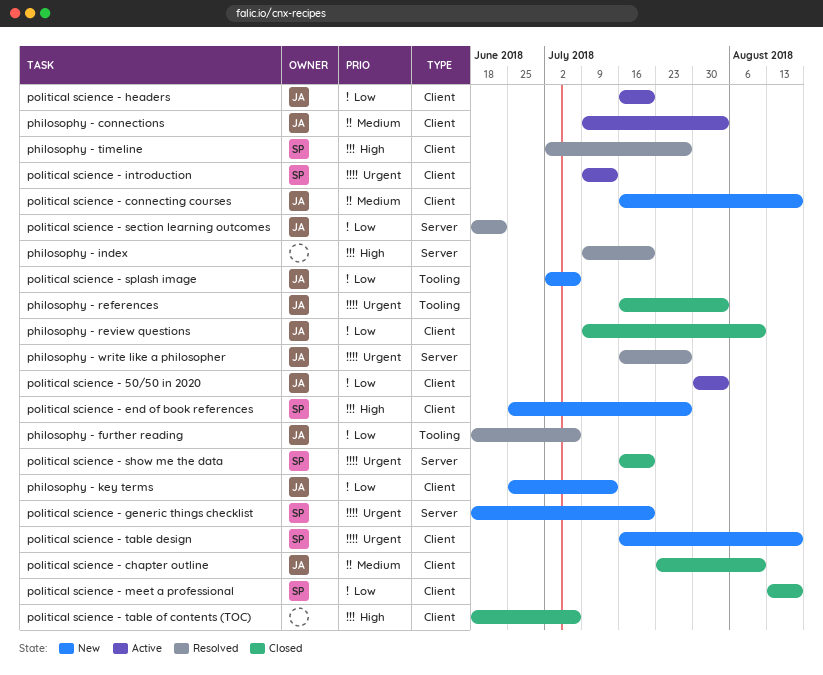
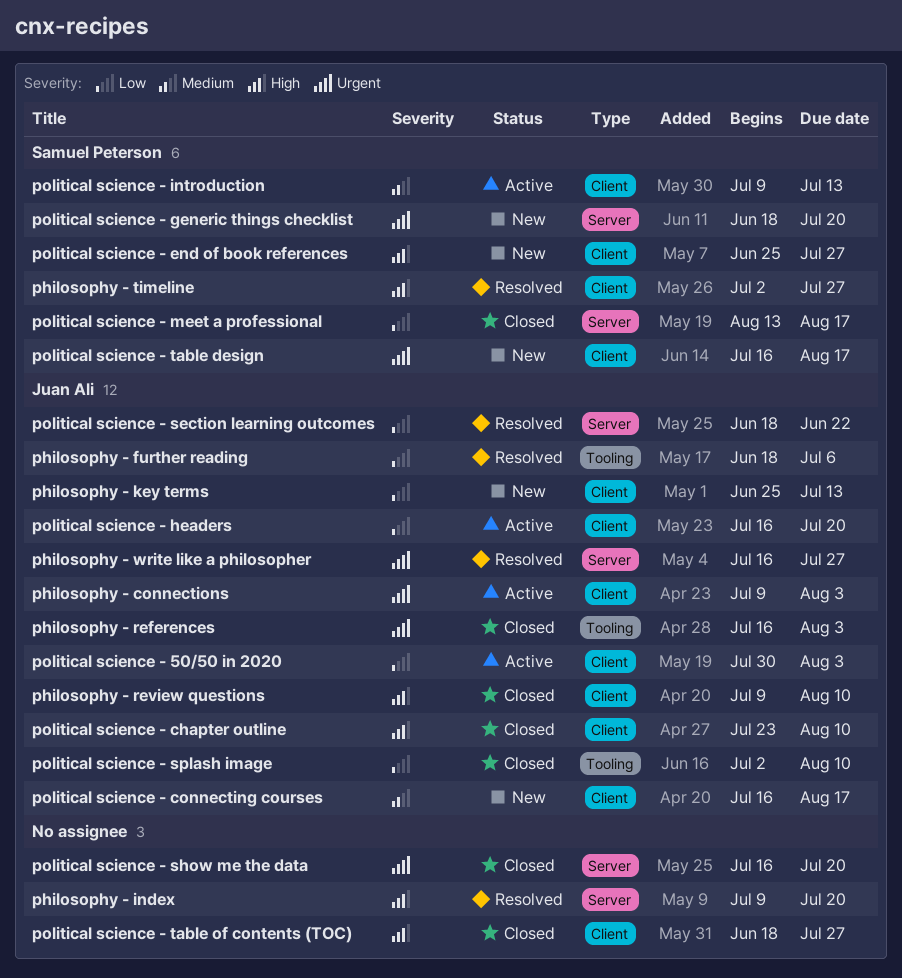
philosophy - connections, priority: Medium -> Urgent
philosophy - review questions, priority: Low -> High
political science - chapter outline, priority: Medium -> High
political science - introduction, priority: Urgent -> Medium
political science - meet a professional, label: Client -> Server
political science - show me the data, owner: Samuel Peterson -> none
political science - splash image, status: New -> Closed
political science - splash image, due: Jul 6 -> Aug 10
political science - table of contents (TOC), due: Jul 6 -> Jul 27

